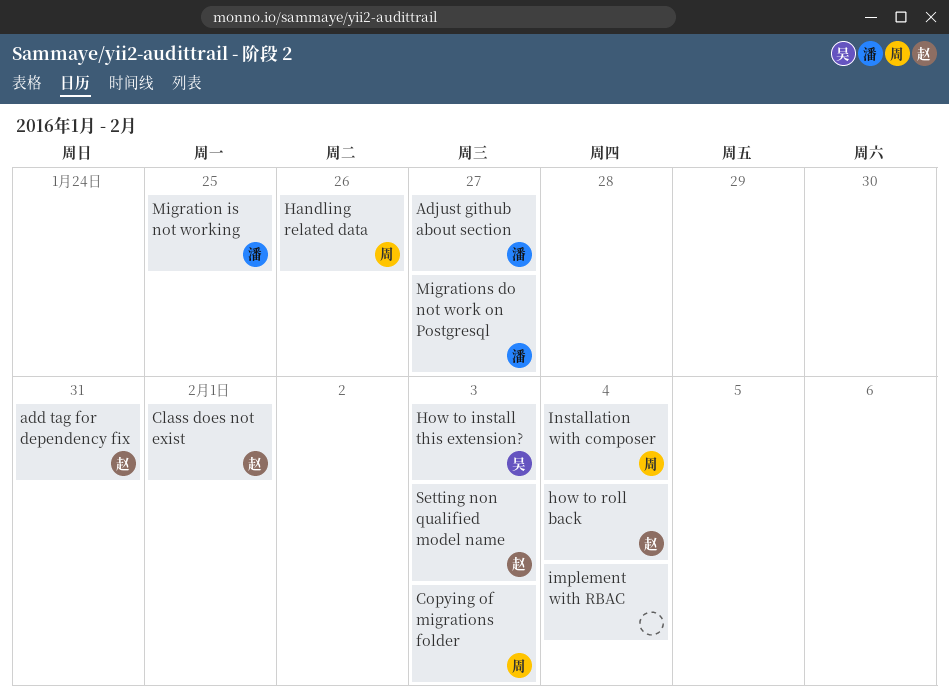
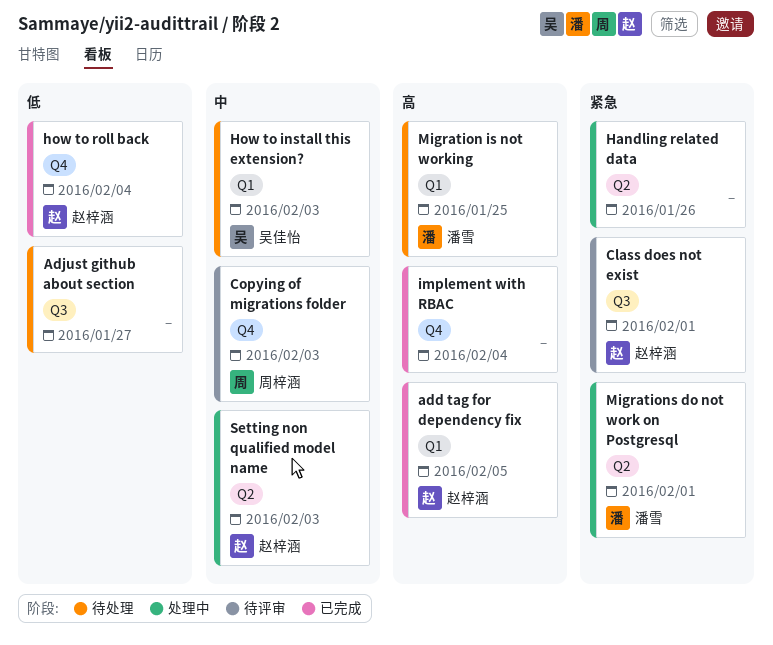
add tag for dependency fix, due: Jan 31 -> Feb 5
Adjust github about section, owner: 潘雪 -> none
Handling related data, owner: 周梓涵 -> none
Installation with composer: present -> none
Migrations do not work on Postgresql, due: Jan 27 -> Feb 1

